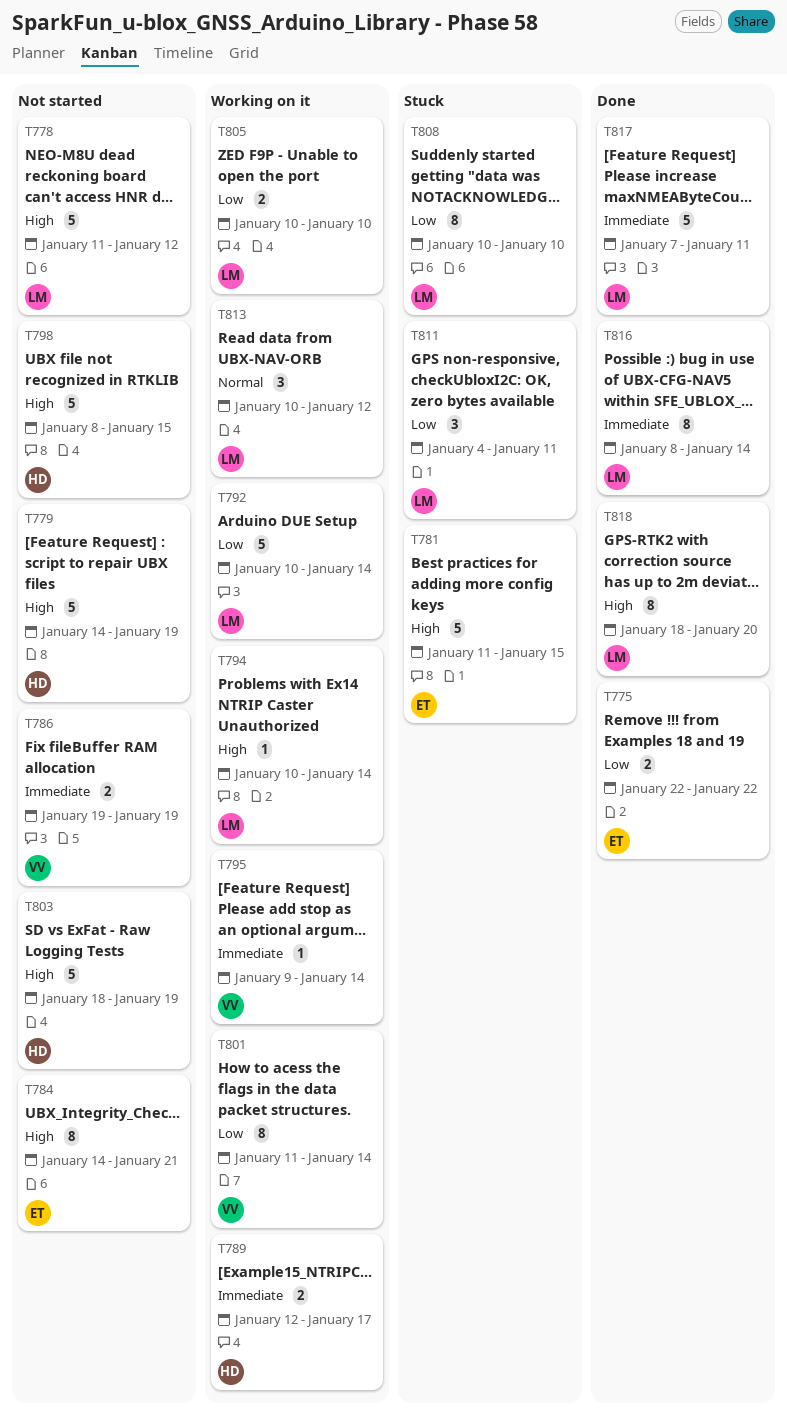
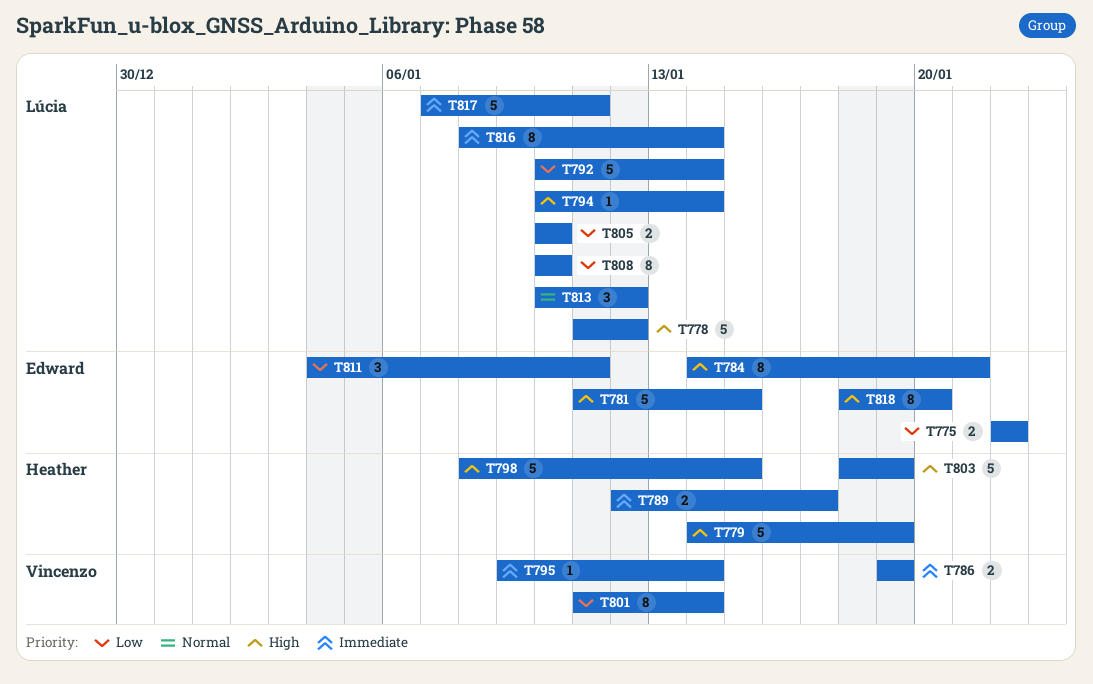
T811, owner: Lúcia -> Edward
T818, owner: Lúcia -> Edward

